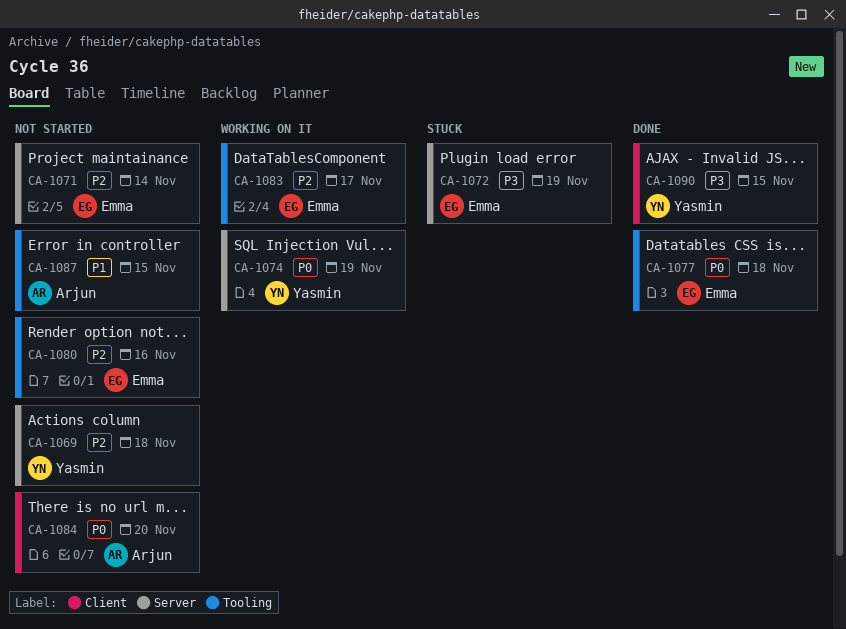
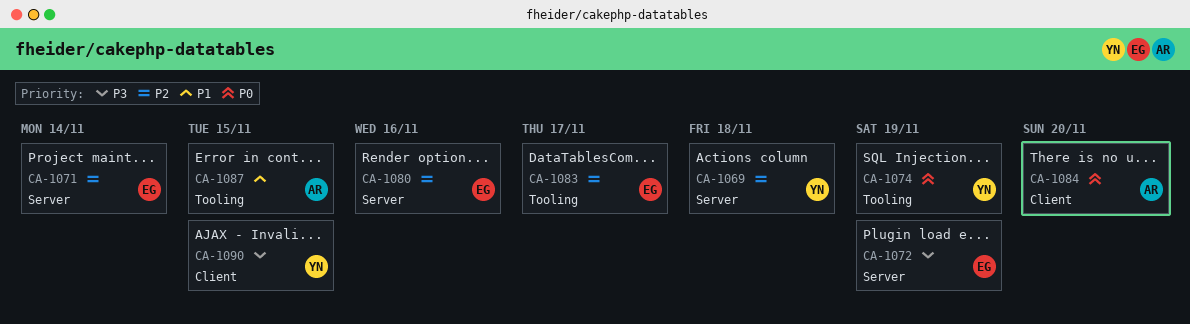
CA-1074, label: Server -> Tooling
CA-1077: present -> none
CA-1080, label: Tooling -> Server

